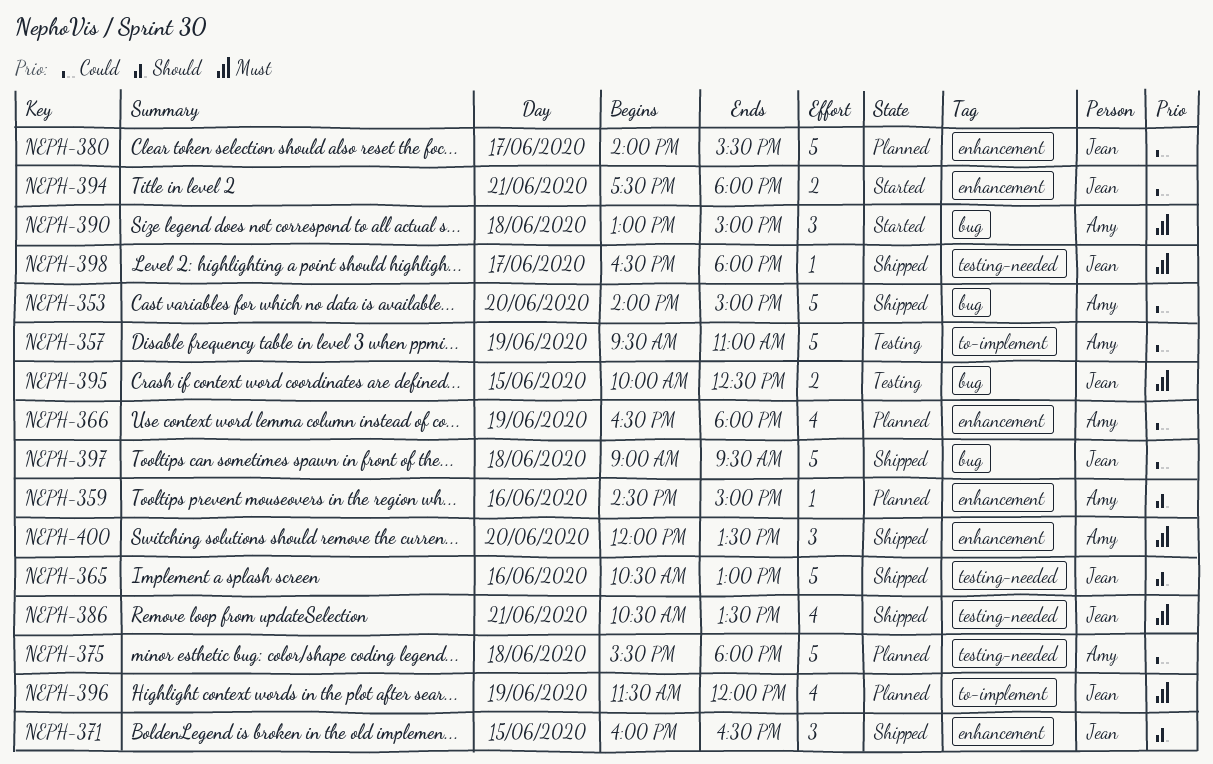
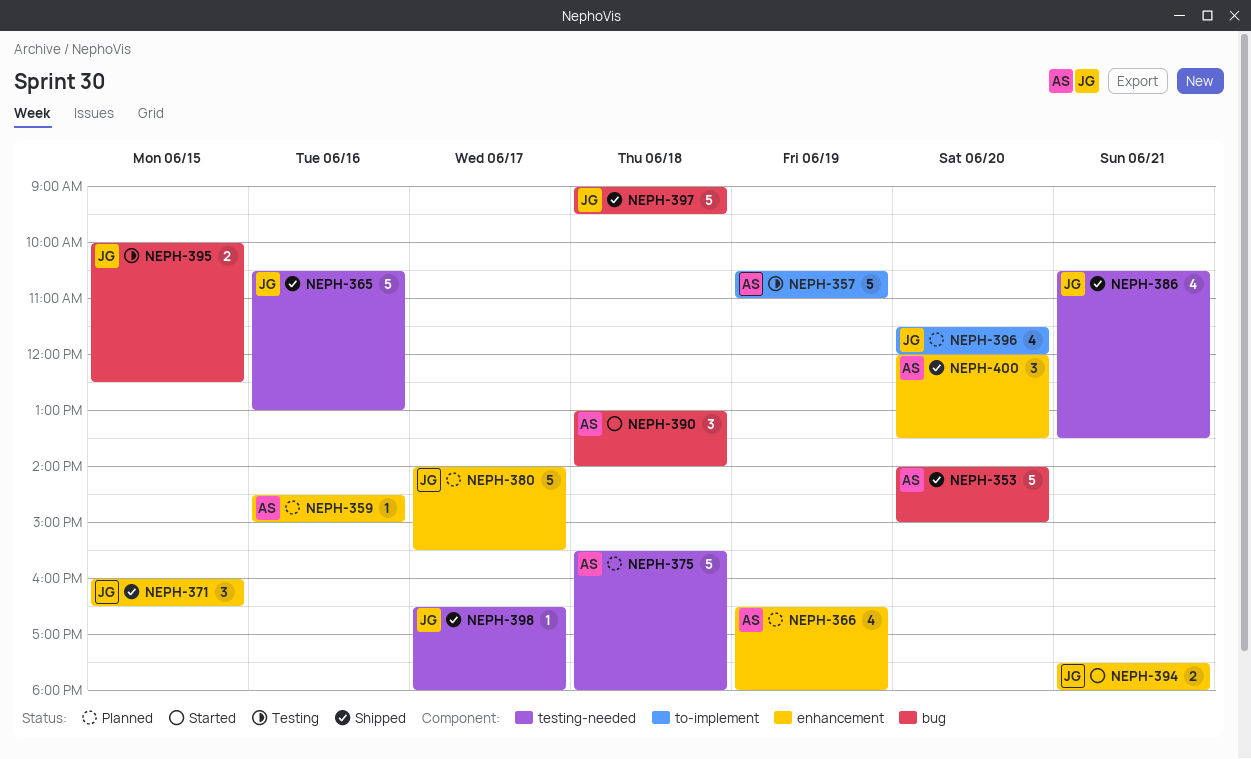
NEPH-357, begins: 09:30 -> 10:30
NEPH-390, ends: 15:00 -> 14:00
NEPH-396, day: Jun 19 -> Jun 20

